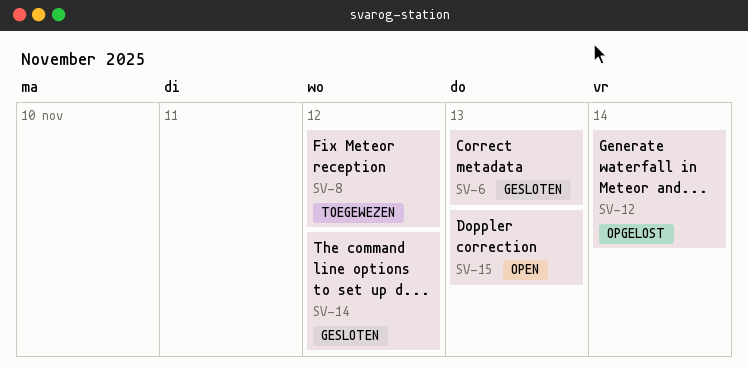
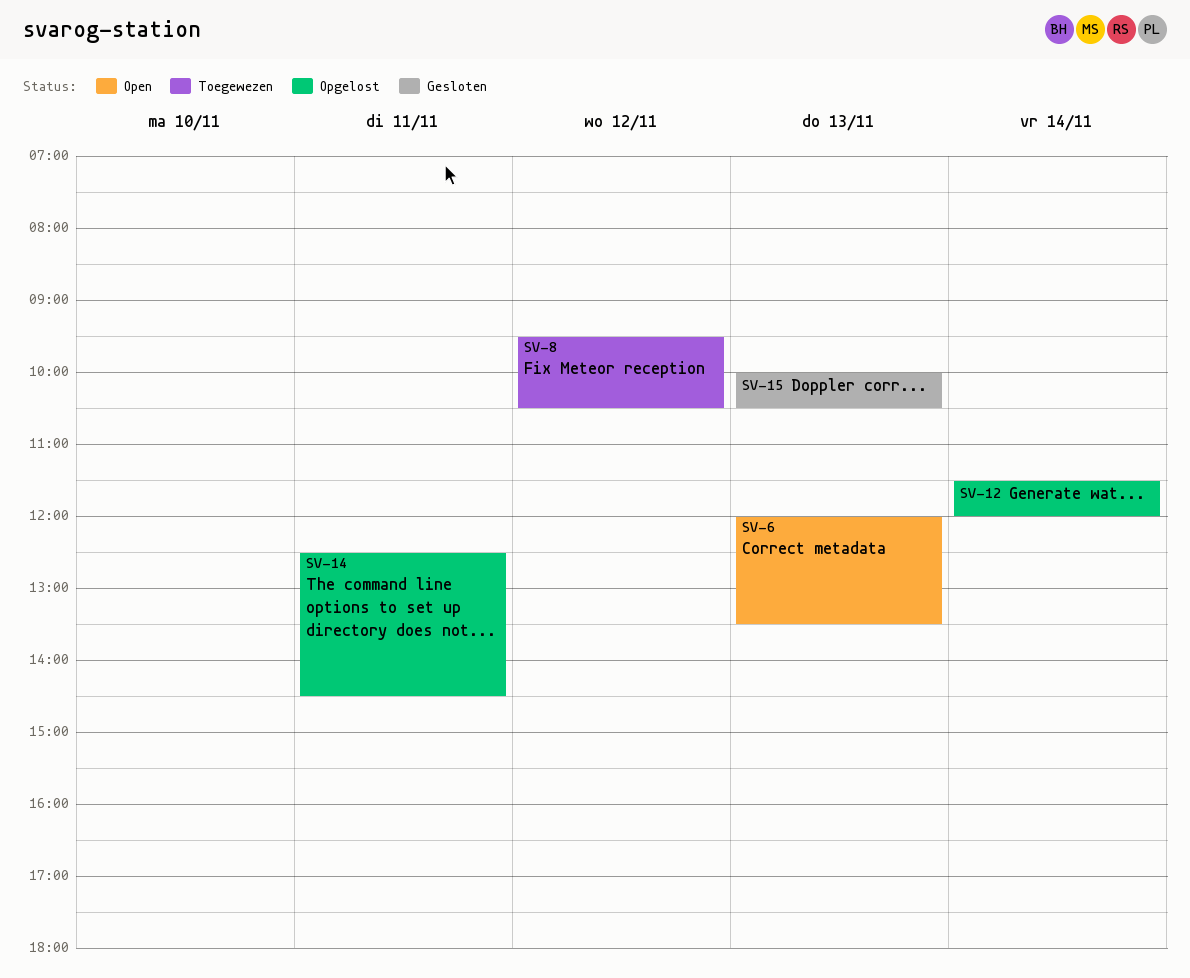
SV-6, status: Gesloten -> Open
SV-14, status: Gesloten -> Opgelost
SV-14, day: Nov 12 -> Nov 11
SV-15, status: Open -> Gesloten

